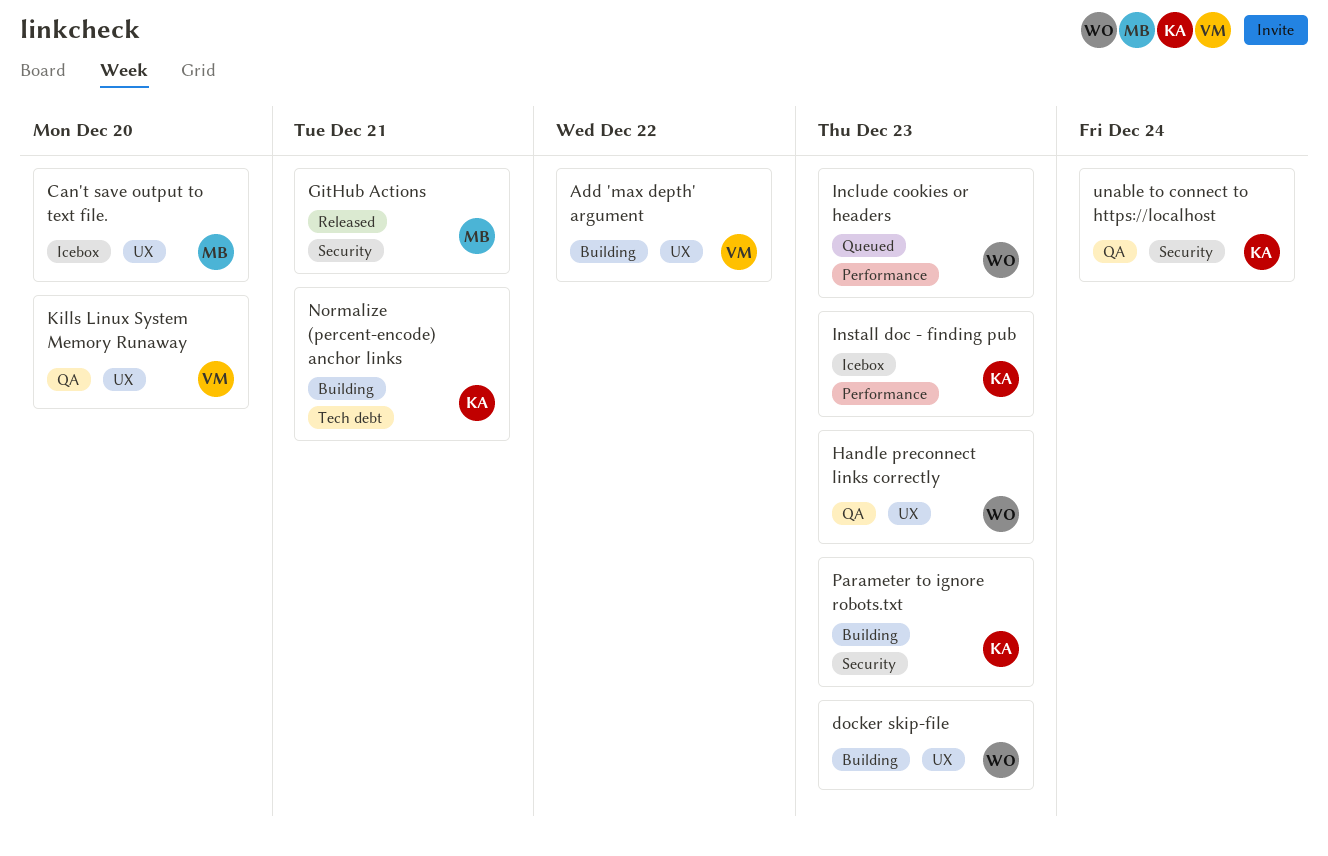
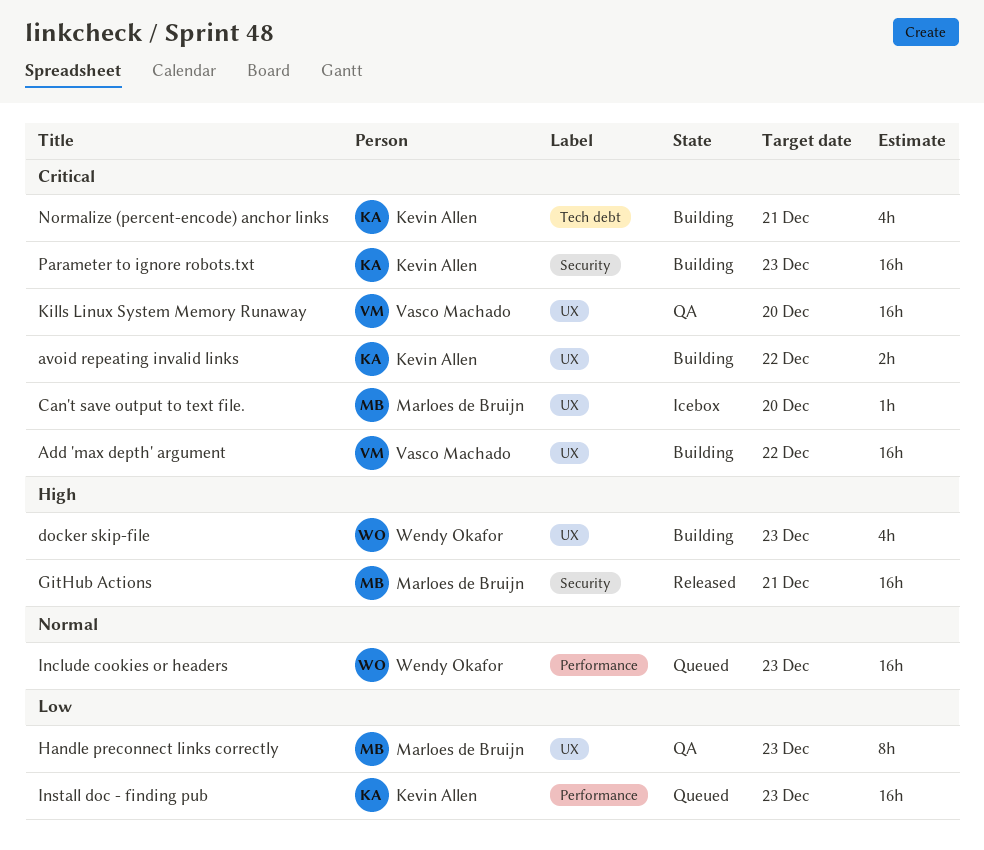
avoid repeating invalid links: none -> present
Handle preconnect links correctly, owner: Wendy Okafor -> Marloes de Bruijn
Install doc - finding pub, status: Icebox -> Queued
unable to connect to https://localhost: present -> none

